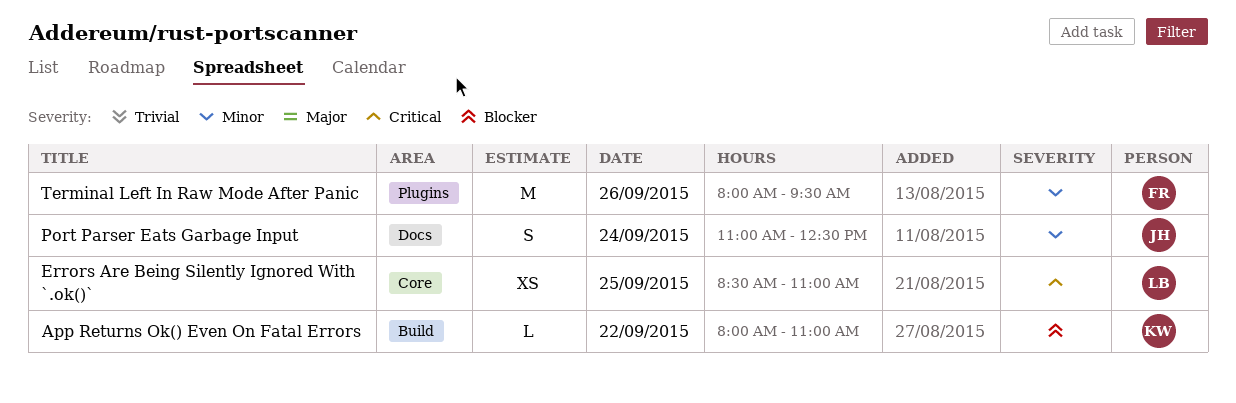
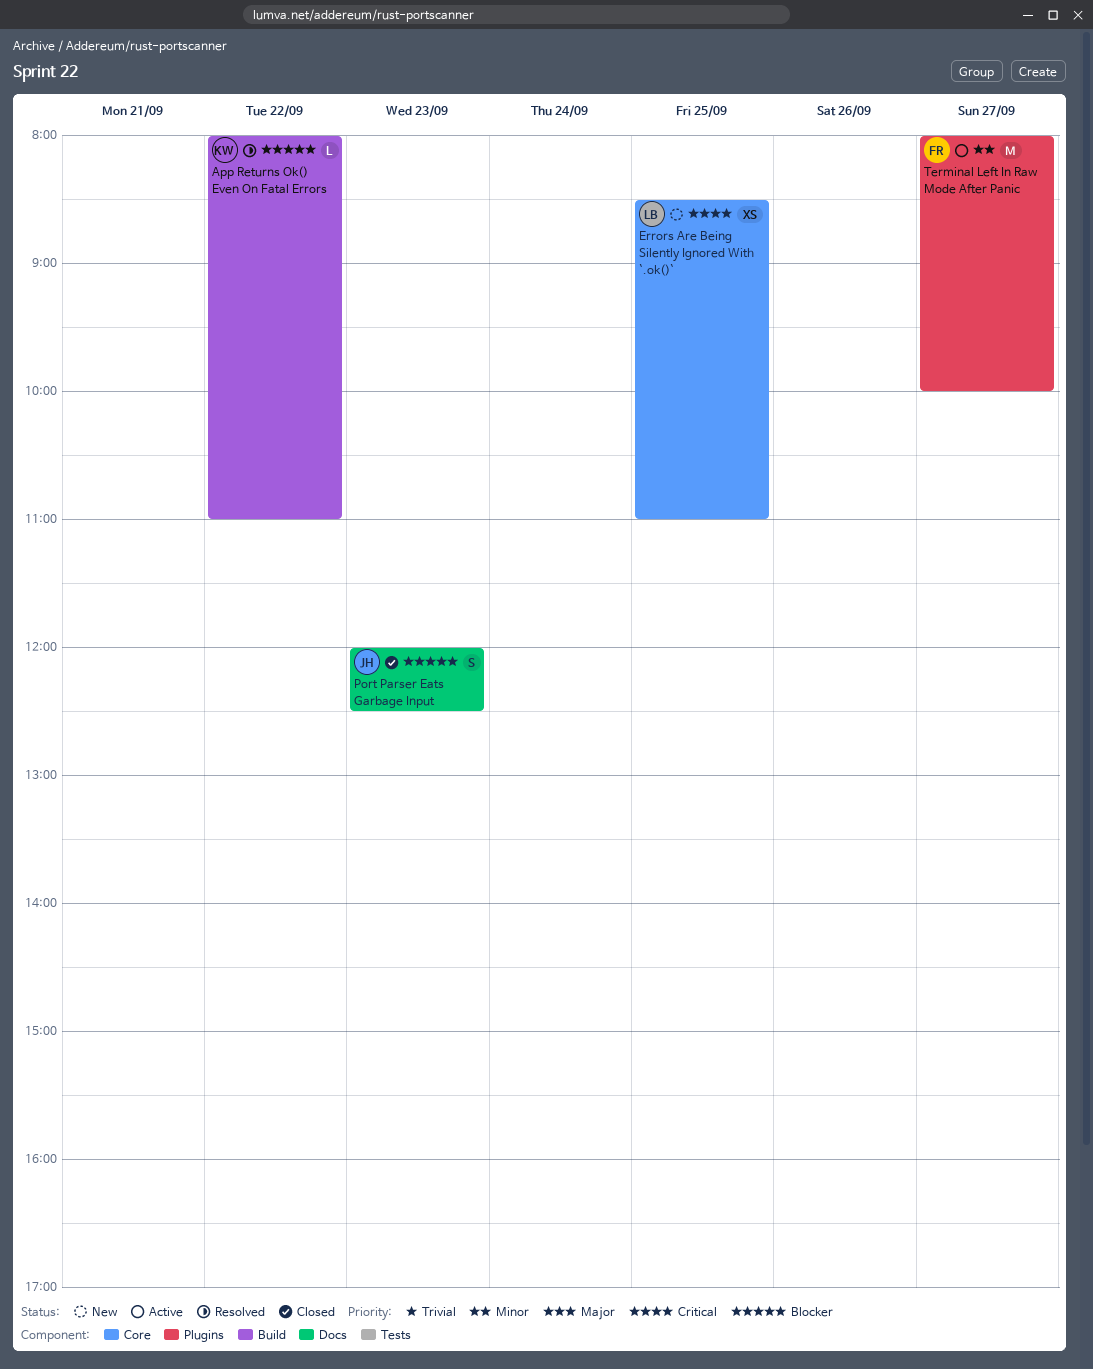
Port Parser Eats Garbage Input, priority: Minor -> Blocker
Port Parser Eats Garbage Input, day: Sep 24 -> Sep 23
Port Parser Eats Garbage Input, begins: 11:00 -> 12:00
Terminal Left In Raw Mode After Panic, day: Sep 26 -> Sep 27
Terminal Left In Raw Mode After Panic, ends: 09:30 -> 10:00

